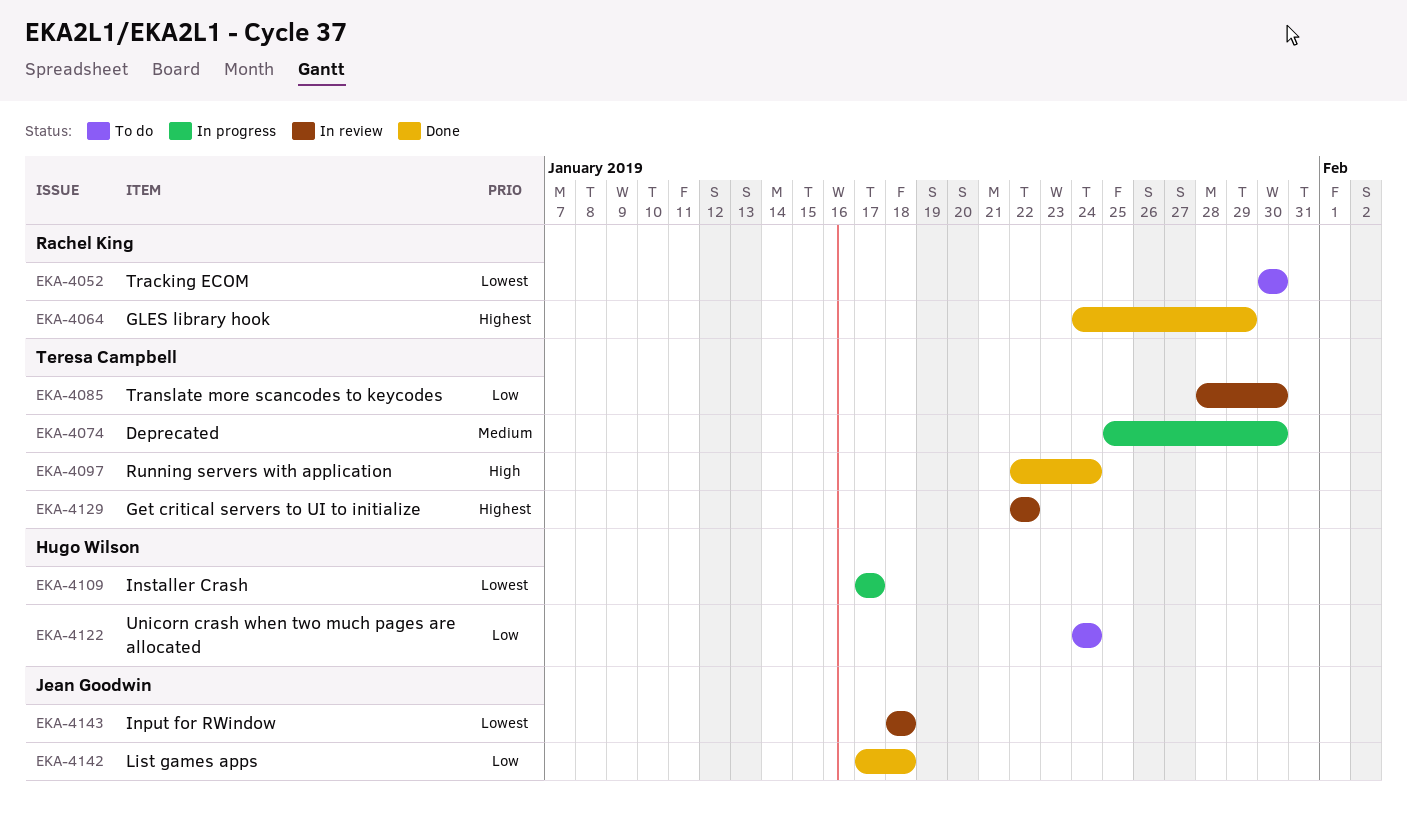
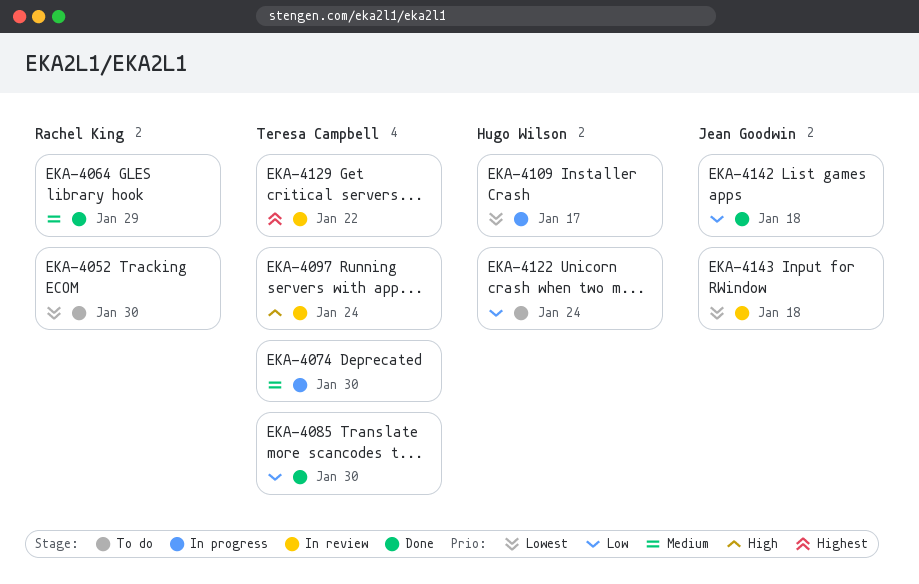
EKA-4064, priority: Highest -> Medium
EKA-4085, status: In review -> Done
EKA-4097, status: Done -> In review

